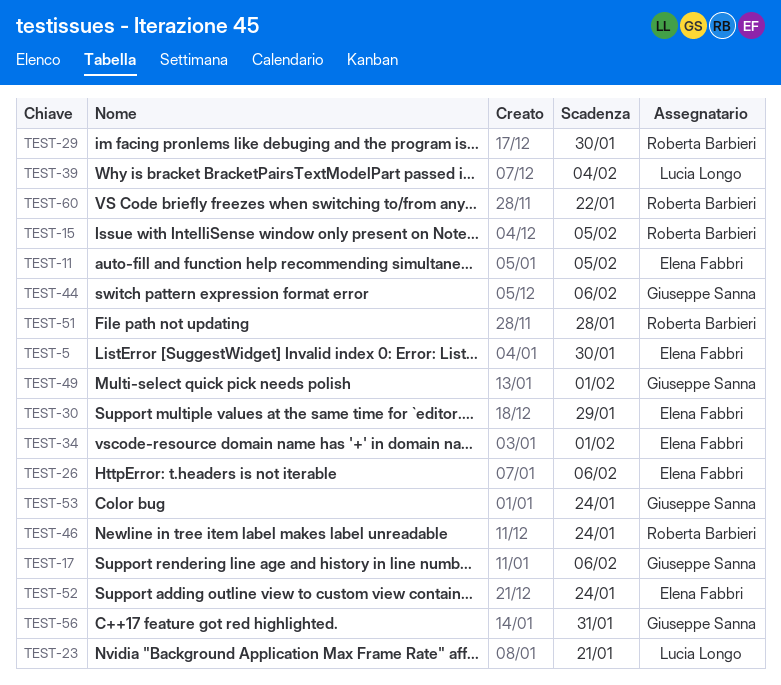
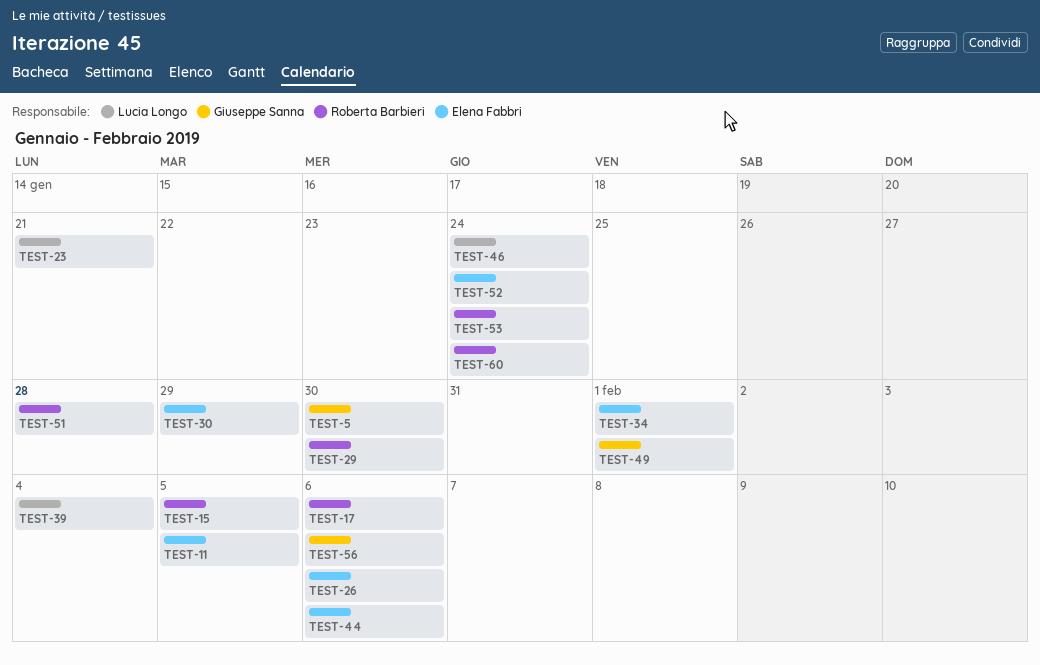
TEST-5, owner: Elena Fabbri -> Giuseppe Sanna
TEST-17, owner: Giuseppe Sanna -> Roberta Barbieri
TEST-44, owner: Giuseppe Sanna -> Elena Fabbri
TEST-46, owner: Roberta Barbieri -> Lucia Longo
TEST-53, owner: Giuseppe Sanna -> Roberta Barbieri
TEST-56, due: Jan 31 -> Feb 6
TEST-60, due: Jan 22 -> Jan 24

